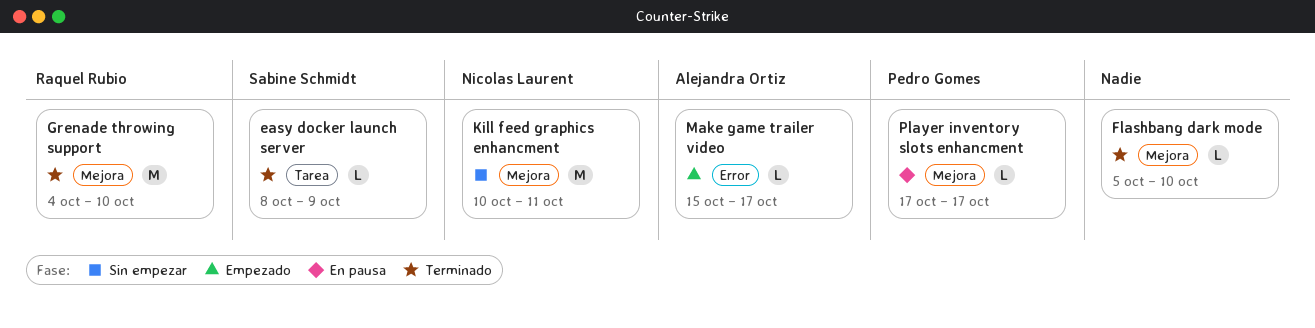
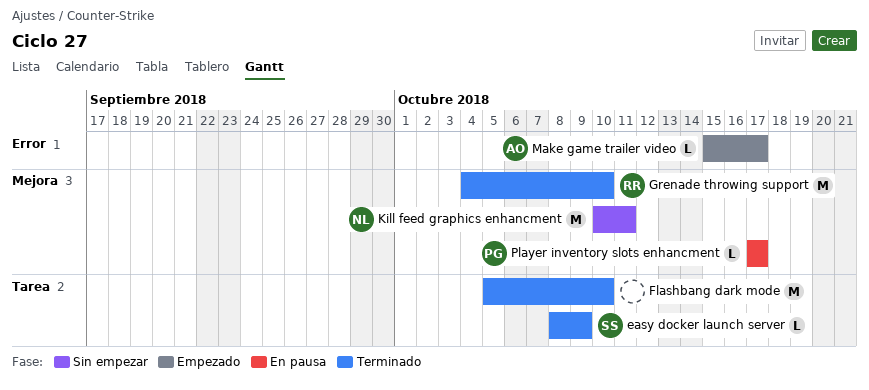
Flashbang dark mode, label: Mejora -> Tarea
Flashbang dark mode, estimate: L -> M

